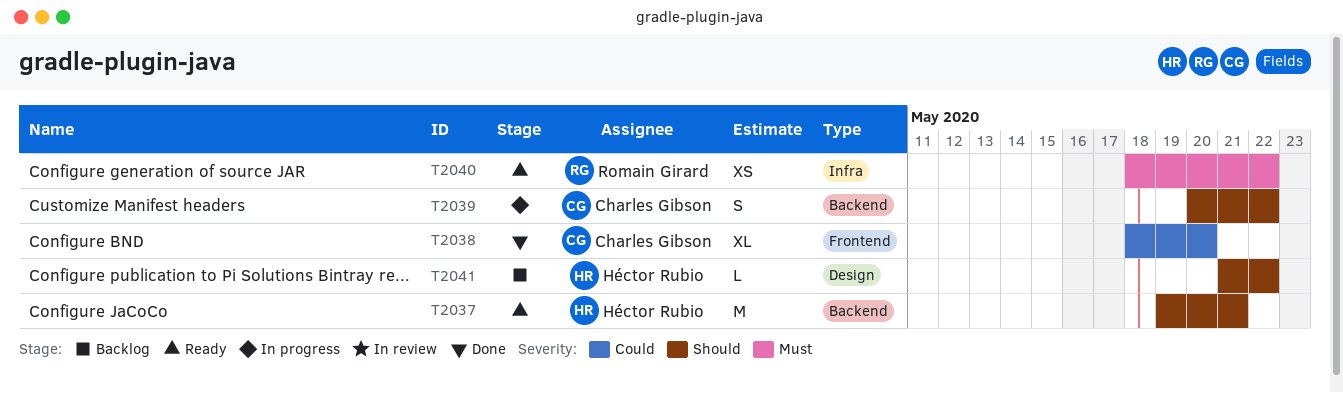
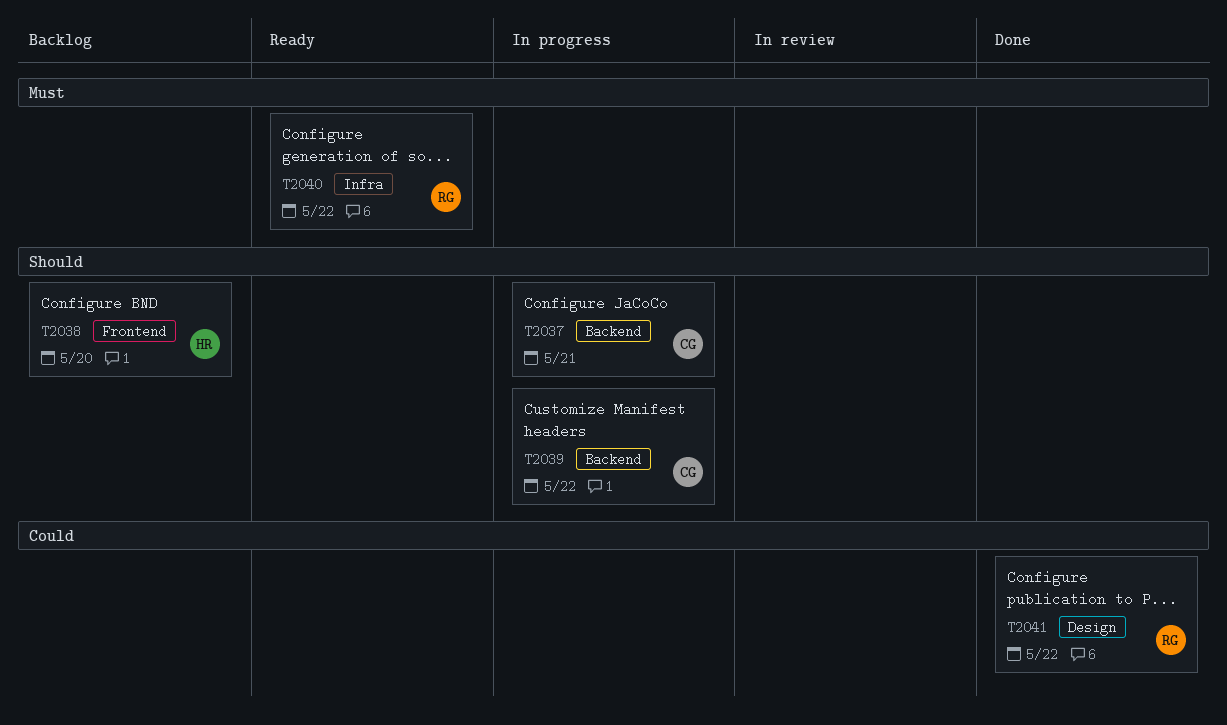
T2037, status: Ready -> In progress
T2037, owner: Héctor Rubio -> Charles Gibson
T2038, status: Done -> Backlog
T2038, owner: Charles Gibson -> Héctor Rubio
T2038, priority: Could -> Should
T2041, status: Backlog -> Done
T2041, owner: Héctor Rubio -> Romain Girard
T2041, priority: Should -> Could

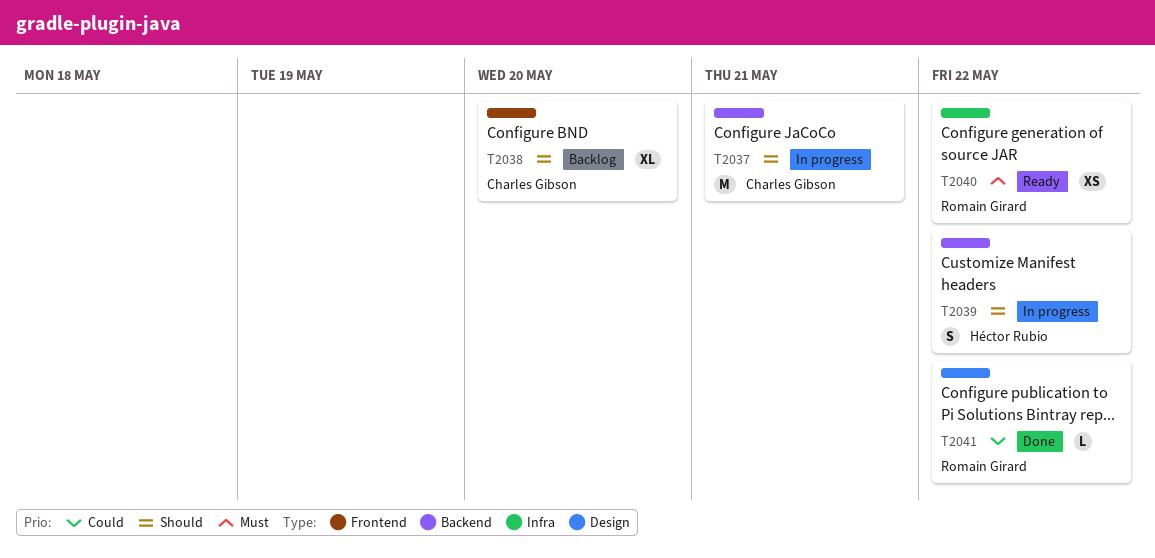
T2038, owner: Héctor Rubio -> Charles Gibson
T2039, owner: Charles Gibson -> Héctor Rubio

